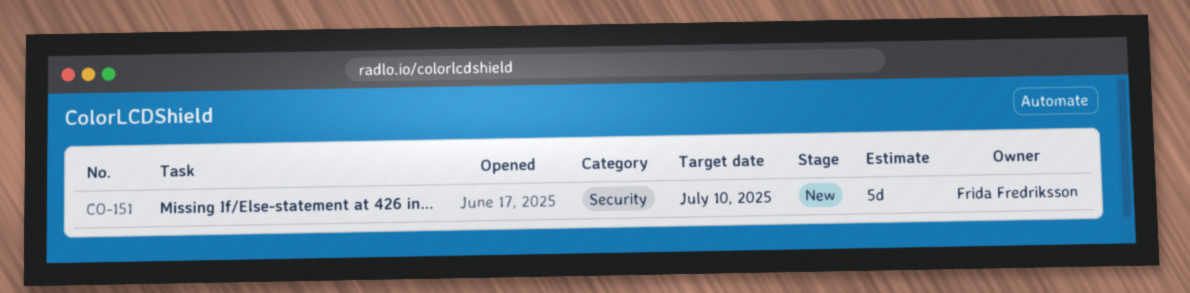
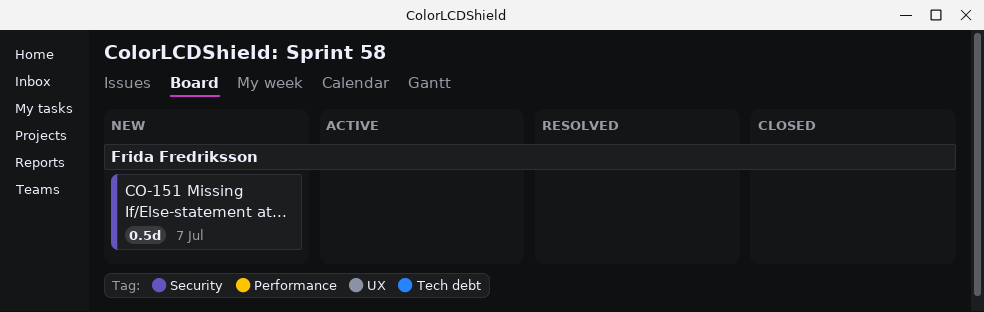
CO-151, estimate: 5d -> 0.5d
CO-151, due: Jul 10 -> Jul 7

